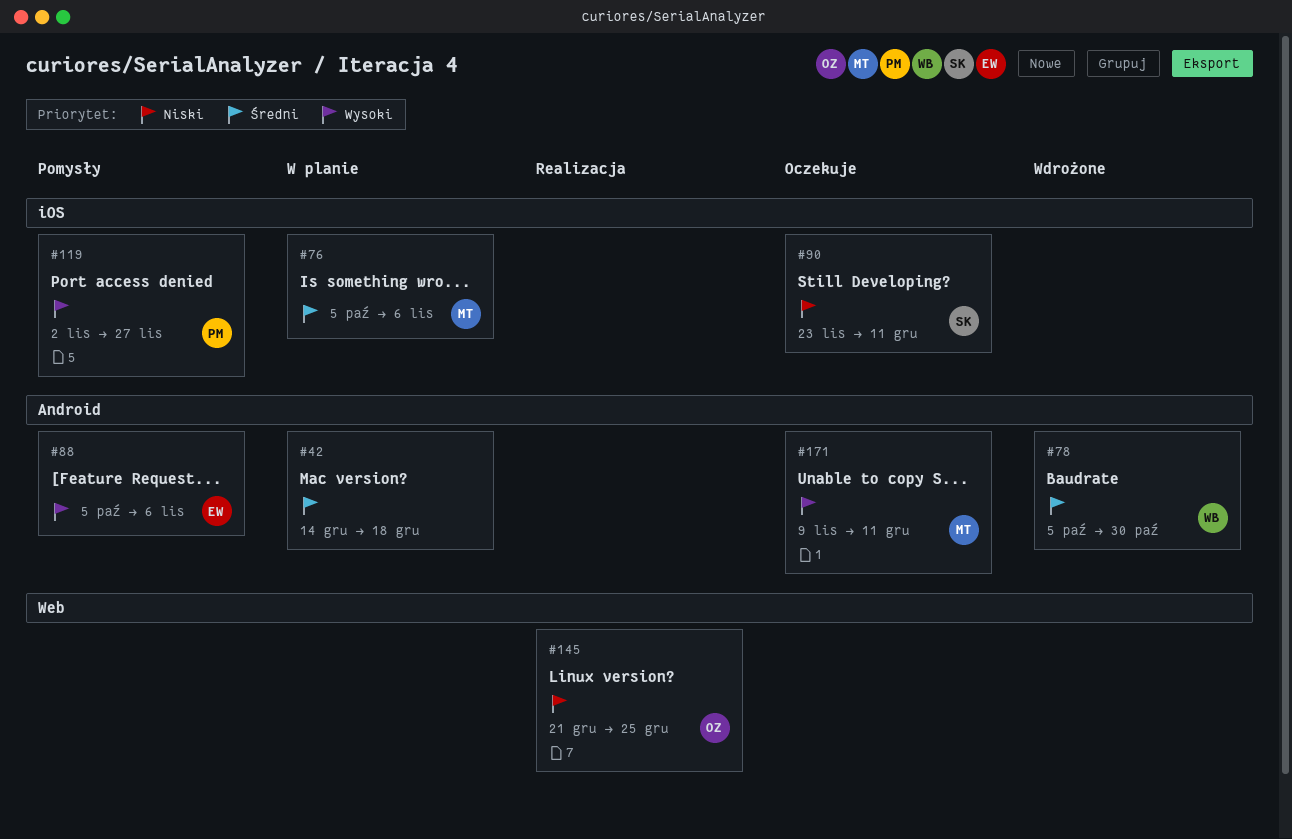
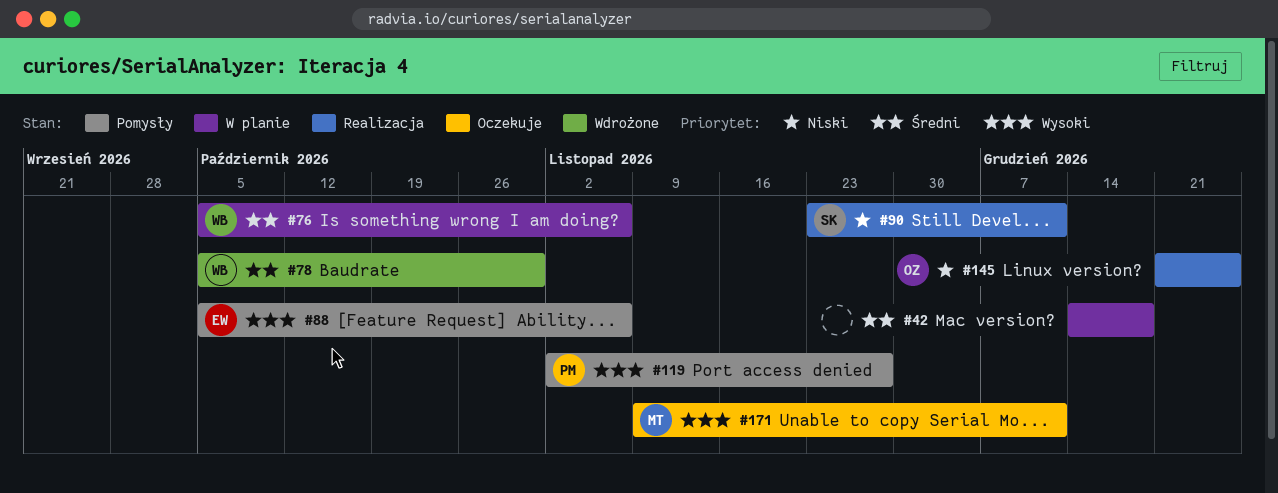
#76, owner: MT -> WB
#90, status: Oczekuje -> Realizacja

